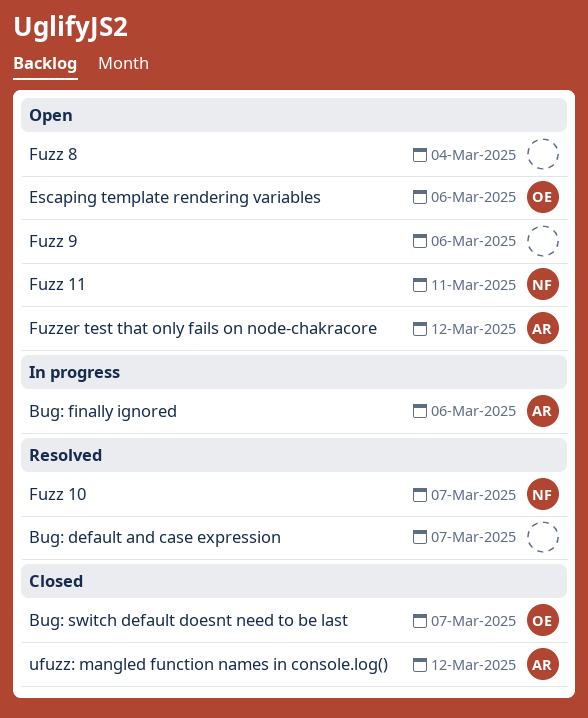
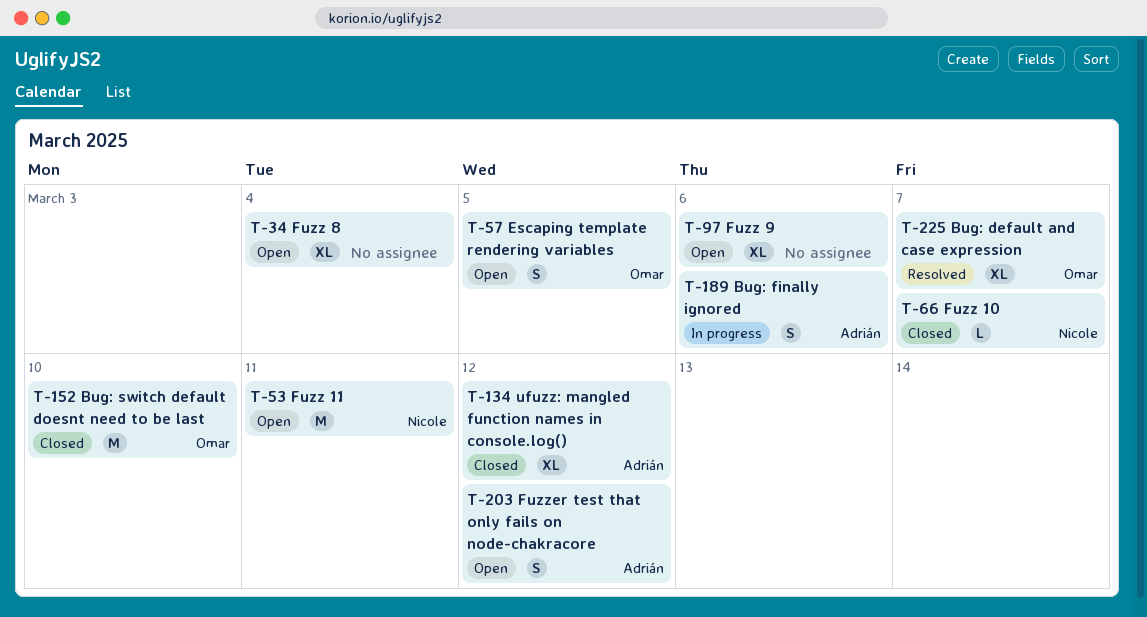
Bug: default and case expression, owner: none -> Omar
Bug: switch default doesnt need to be last, due: Mar 7 -> Mar 10
Escaping template rendering variables, due: Mar 6 -> Mar 5
Fuzz 10, status: Resolved -> Closed

